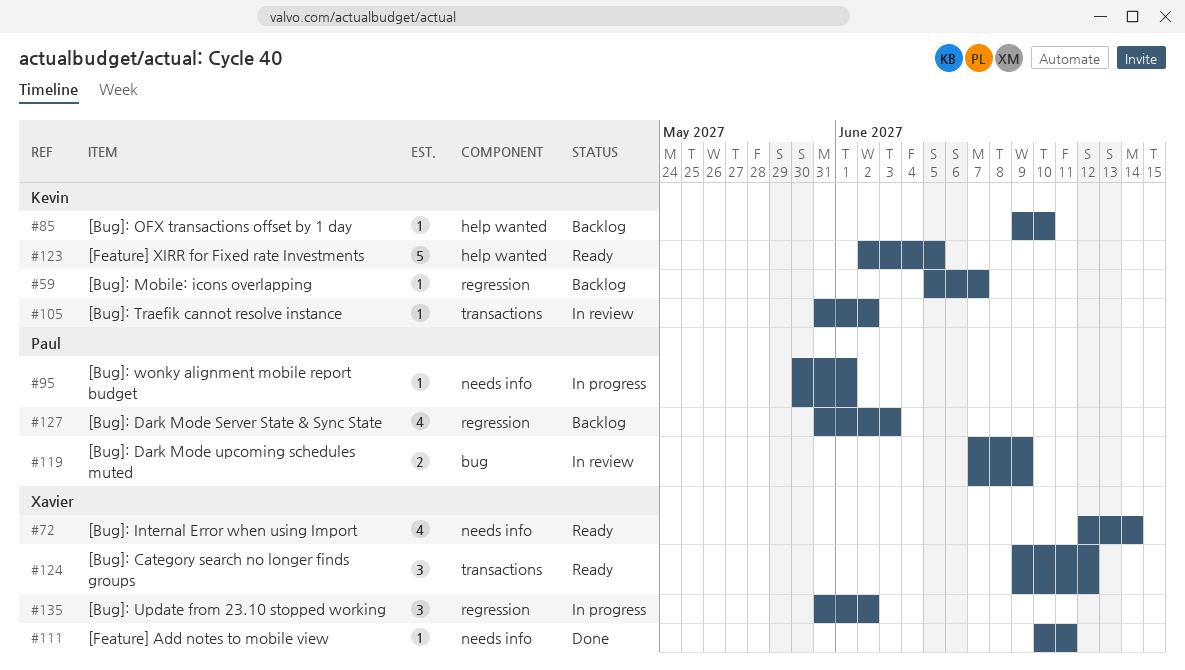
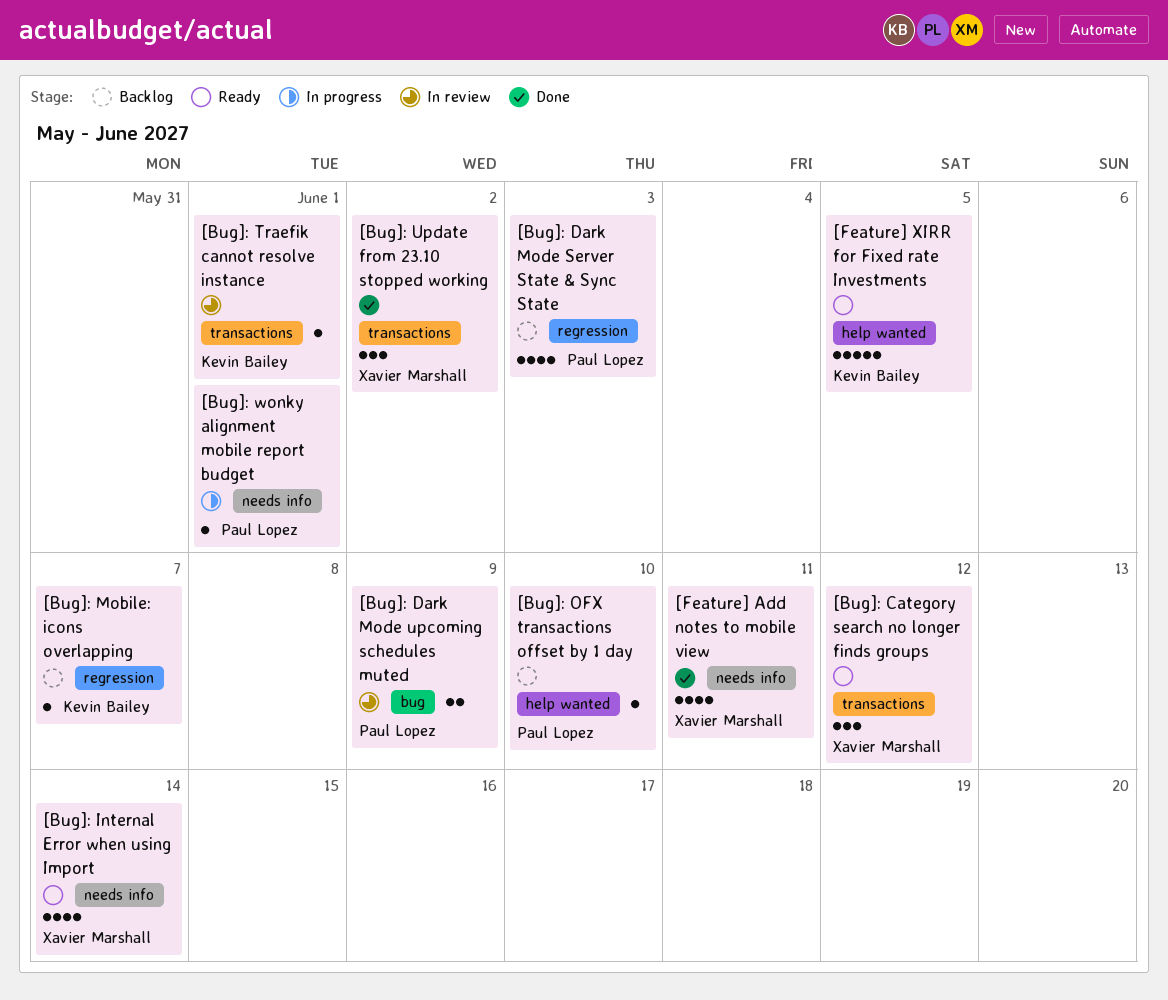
[Bug]: OFX transactions offset by 1 day, owner: Kevin Bailey -> Paul Lopez
[Bug]: Traefik cannot resolve instance, due: Jun 2 -> Jun 1
[Bug]: Update from 23.10 stopped working, status: In progress -> Done
[Bug]: Update from 23.10 stopped working, label: regression -> transactions
[Feature] Add notes to mobile view, estimate: 1 -> 4

